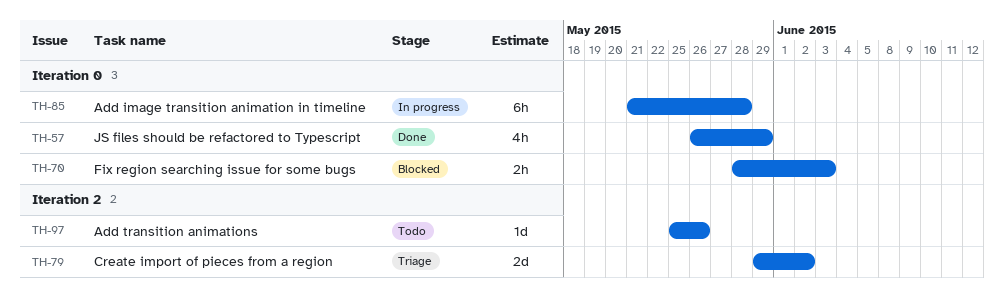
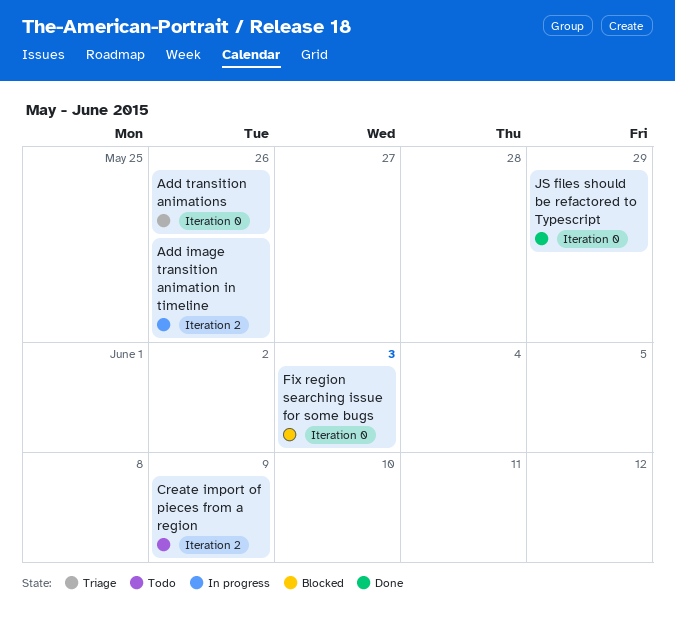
Add image transition animation in timeline, label: Iteration 0 -> Iteration 2
Add image transition animation in timeline, due: May 28 -> May 26
Add transition animations, status: Todo -> Triage
Add transition animations, label: Iteration 2 -> Iteration 0
Create import of pieces from a region, status: Triage -> Todo
Create import of pieces from a region, due: Jun 2 -> Jun 9

